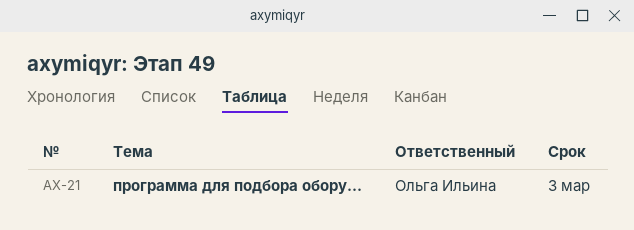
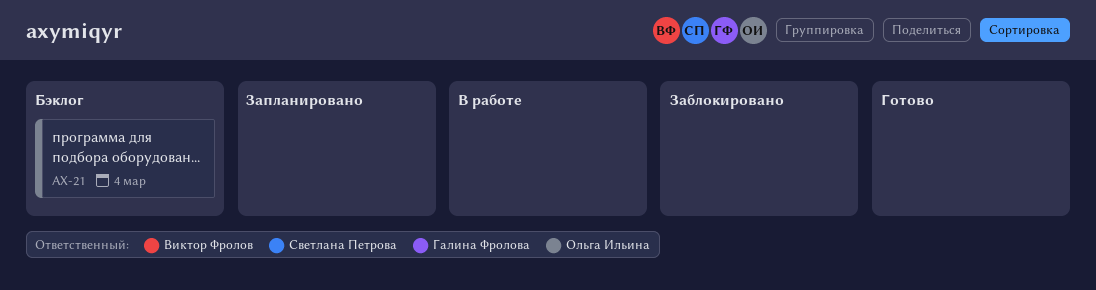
AX-21, due: Mar 3 -> Mar 4

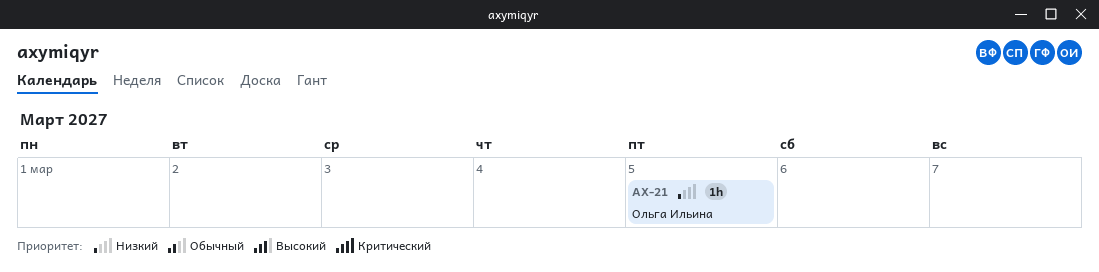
AX-21, due: Mar 4 -> Mar 5

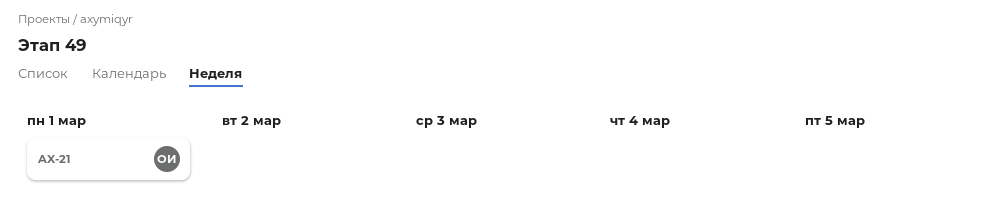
AX-21, due: Mar 5 -> Mar 1

